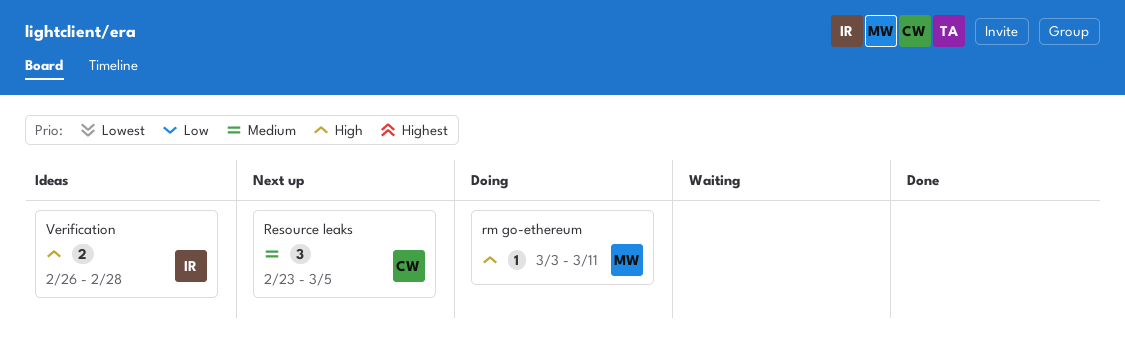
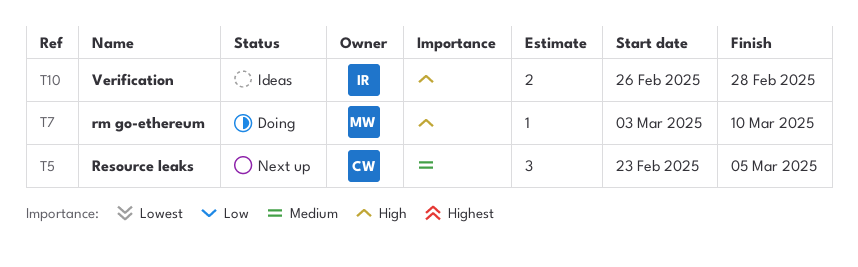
rm go-ethereum, due: Mar 11 -> Mar 10

